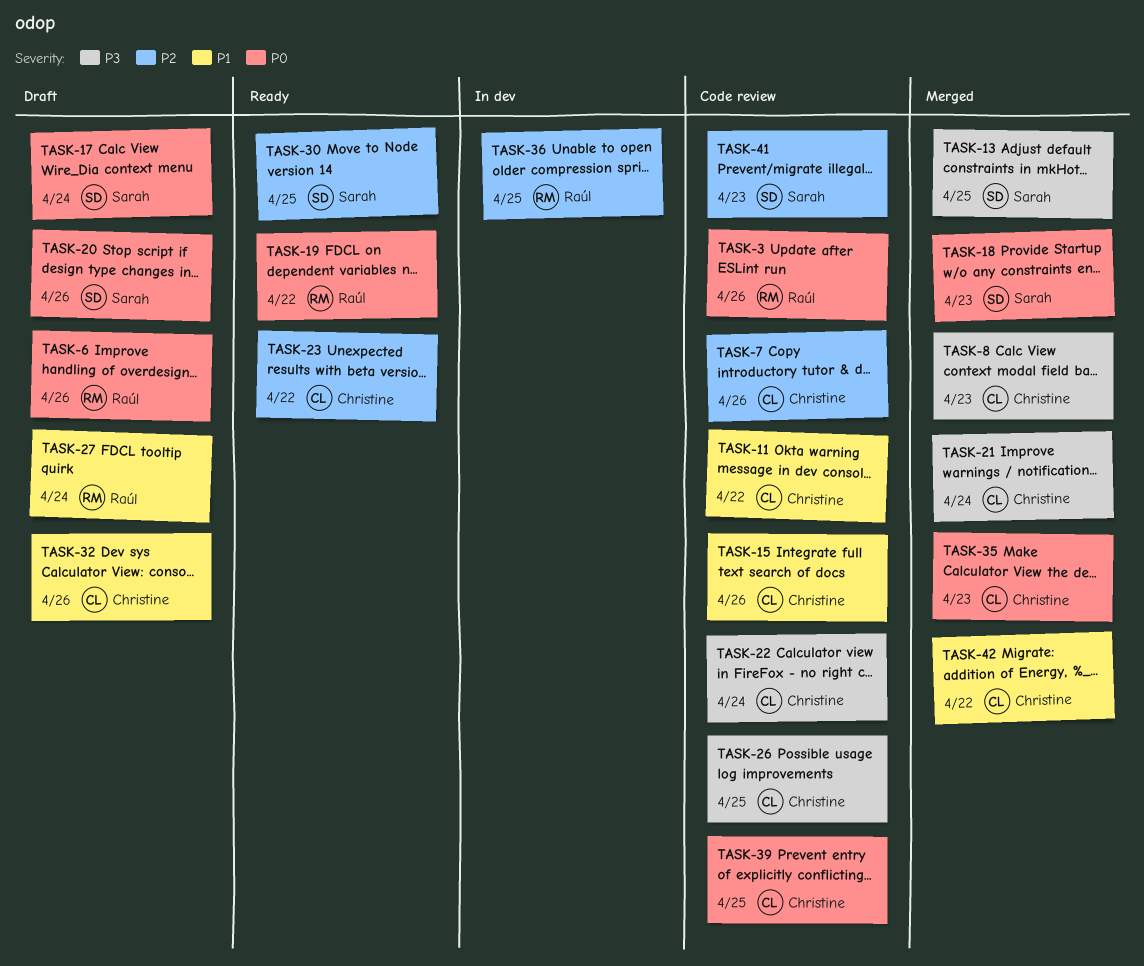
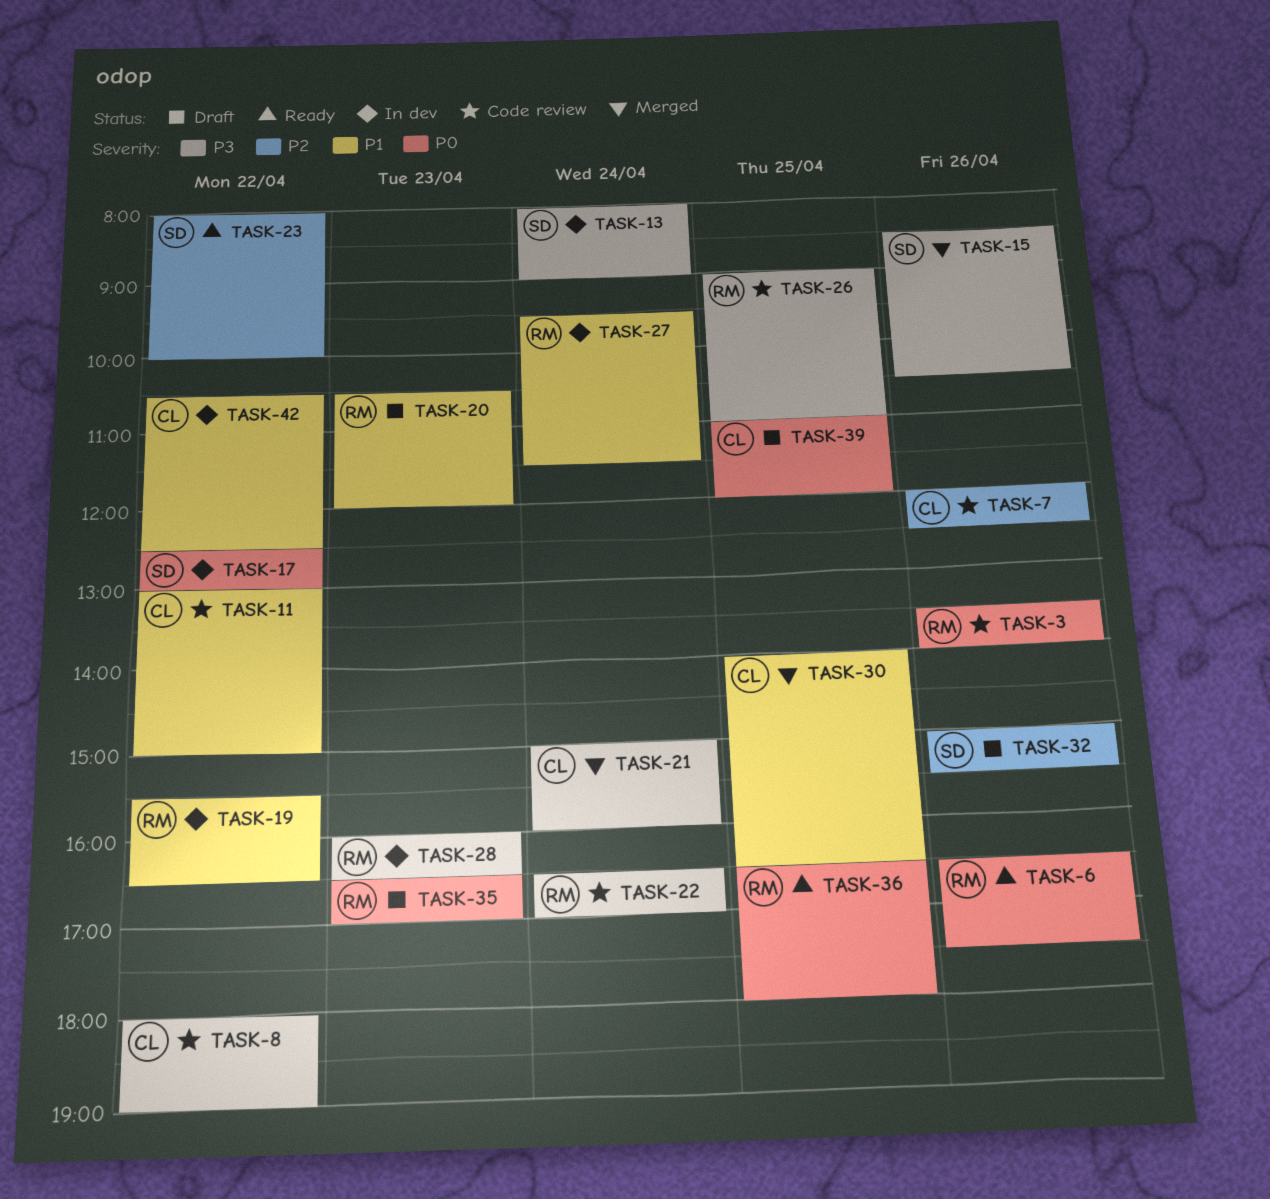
TASK-6, status: Draft -> Ready
TASK-8, status: Merged -> Code review
TASK-8, day: Apr 23 -> Apr 22
TASK-13, status: Merged -> In dev
TASK-13, day: Apr 25 -> Apr 24
TASK-15, status: Code review -> Merged
TASK-15, owner: Christine -> Sarah
TASK-15, priority: P1 -> P3
TASK-17, status: Draft -> In dev
TASK-17, day: Apr 24 -> Apr 22
TASK-18: present -> none
TASK-19, status: Ready -> In dev
TASK-19, priority: P0 -> P1
TASK-20, owner: Sarah -> Raúl
TASK-20, priority: P0 -> P1
TASK-20, day: Apr 26 -> Apr 23
TASK-22, owner: Christine -> Raúl
TASK-23, owner: Christine -> Sarah
TASK-26, owner: Christine -> Raúl
TASK-27, status: Draft -> In dev
TASK-28: none -> present
TASK-30, status: Ready -> Merged
TASK-30, owner: Sarah -> Christine
TASK-30, priority: P2 -> P1
TASK-32, owner: Christine -> Sarah
TASK-32, priority: P1 -> P2
TASK-35, status: Merged -> Draft
TASK-35, owner: Christine -> Raúl
TASK-36, status: In dev -> Ready
TASK-36, priority: P2 -> P0
TASK-39, status: Code review -> Draft
TASK-41: present -> none
TASK-42, status: Merged -> In dev

